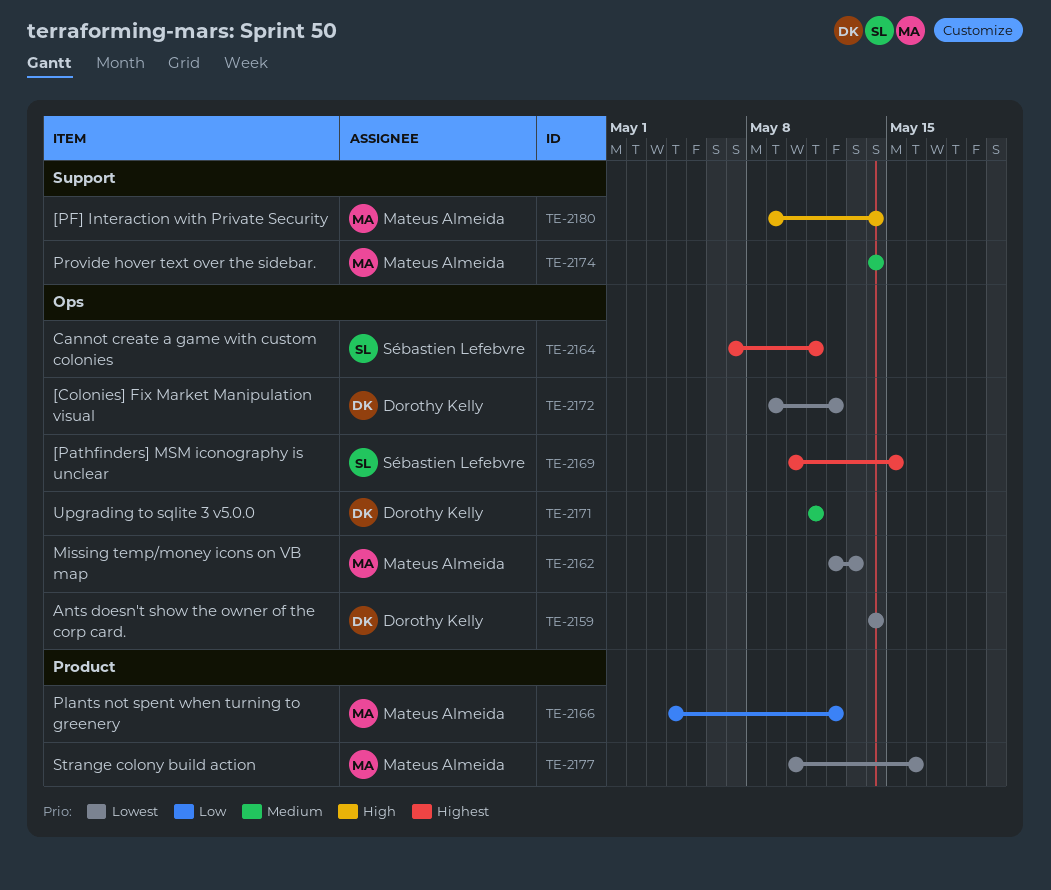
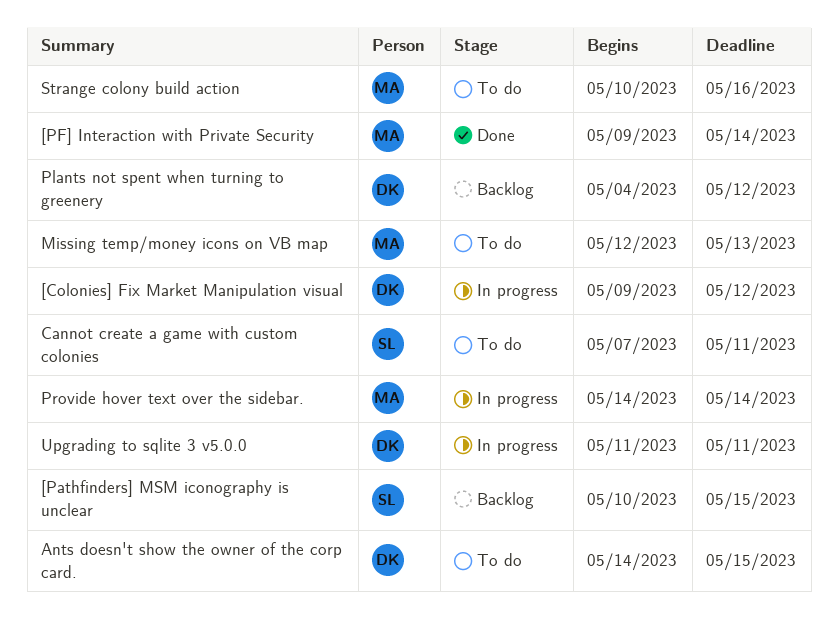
Ants doesn't show the owner of the corp card., due: May 14 -> May 15
Plants not spent when turning to greenery, owner: Mateus Almeida -> Dorothy Kelly

